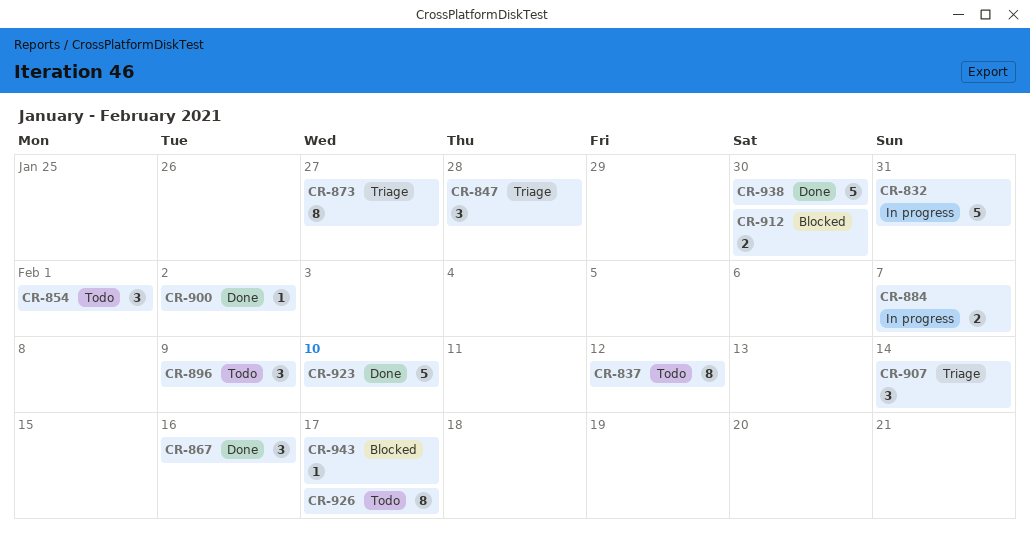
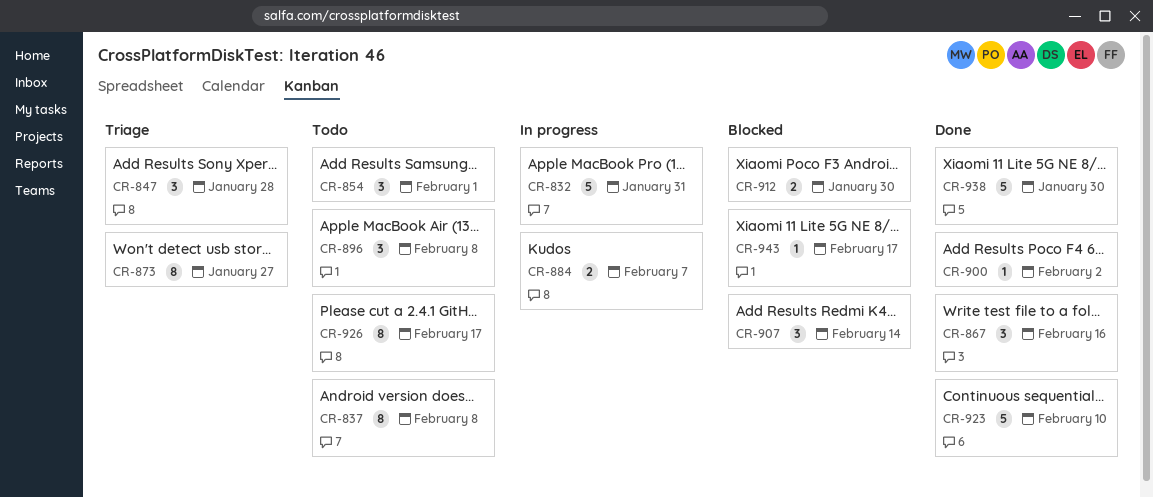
CR-837, due: Feb 12 -> Feb 8
CR-896, due: Feb 9 -> Feb 8
CR-907, status: Triage -> Blocked

